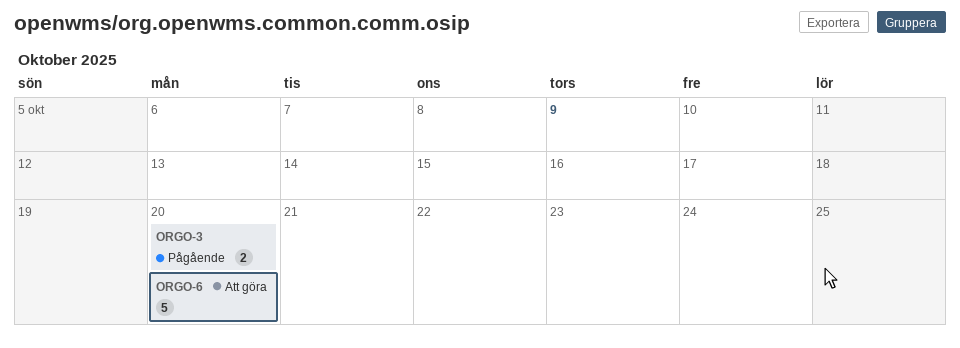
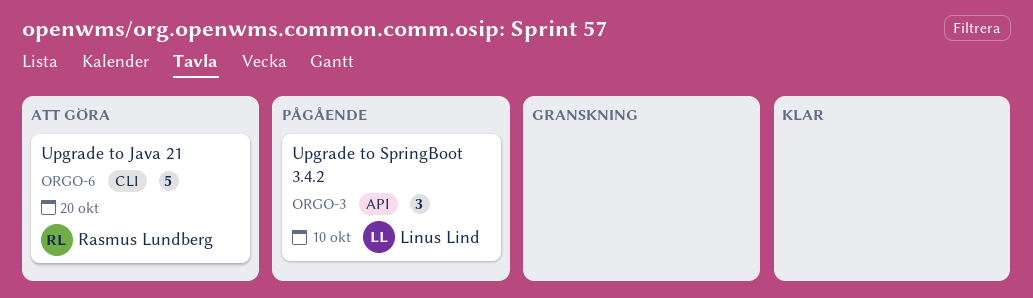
ORGO-3, estimate: 2 -> 3
ORGO-3, due: Oct 20 -> Oct 10

